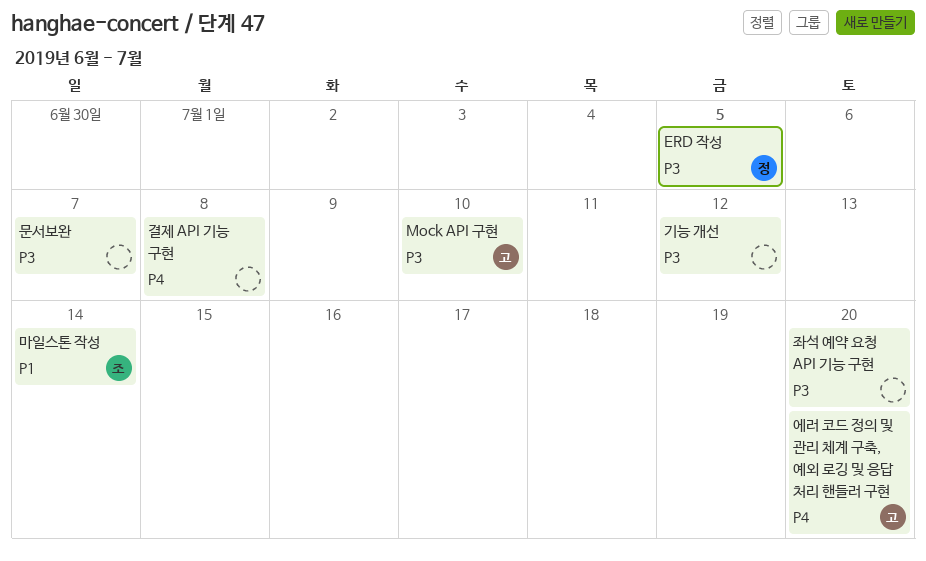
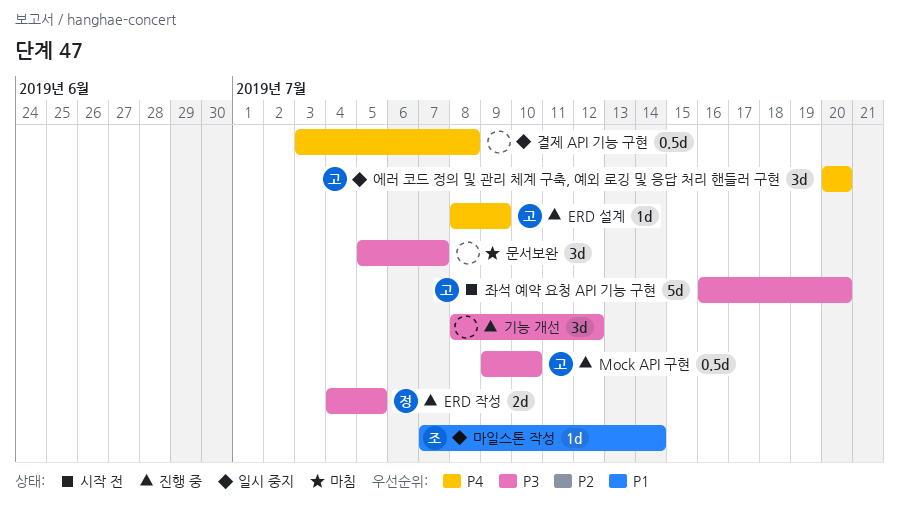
ERD 설계: none -> present
좌석 예약 요청 API 기능 구현, owner: none -> 고

